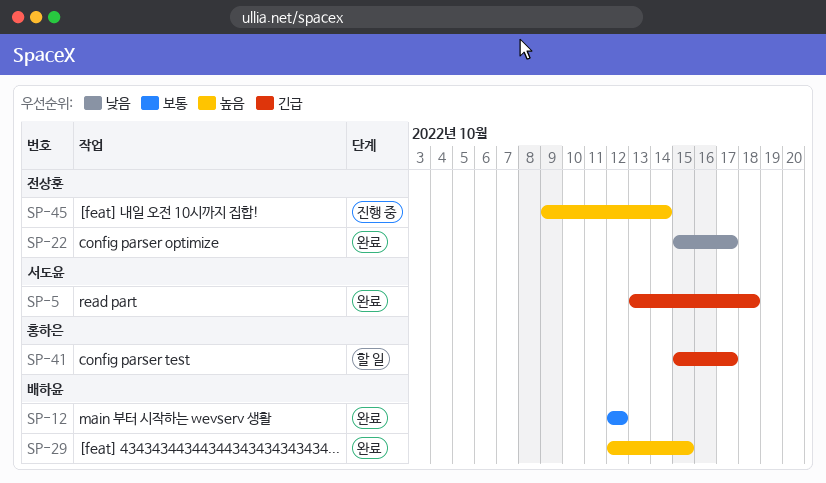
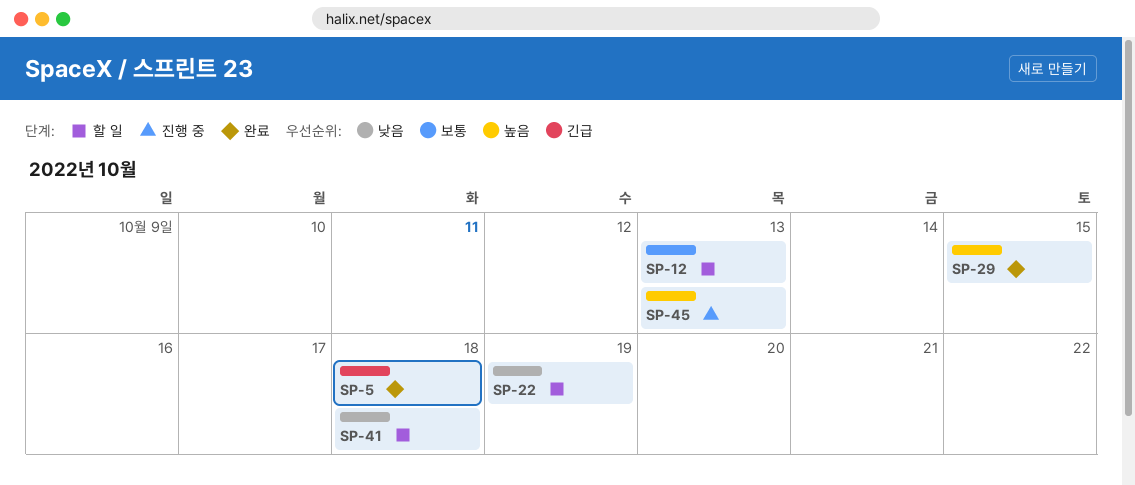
SP-12, status: 완료 -> 할 일
SP-12, due: Oct 12 -> Oct 13
SP-22, status: 완료 -> 할 일
SP-22, due: Oct 17 -> Oct 19
SP-41, priority: 긴급 -> 낮음
SP-41, due: Oct 17 -> Oct 18
SP-45, due: Oct 14 -> Oct 13

